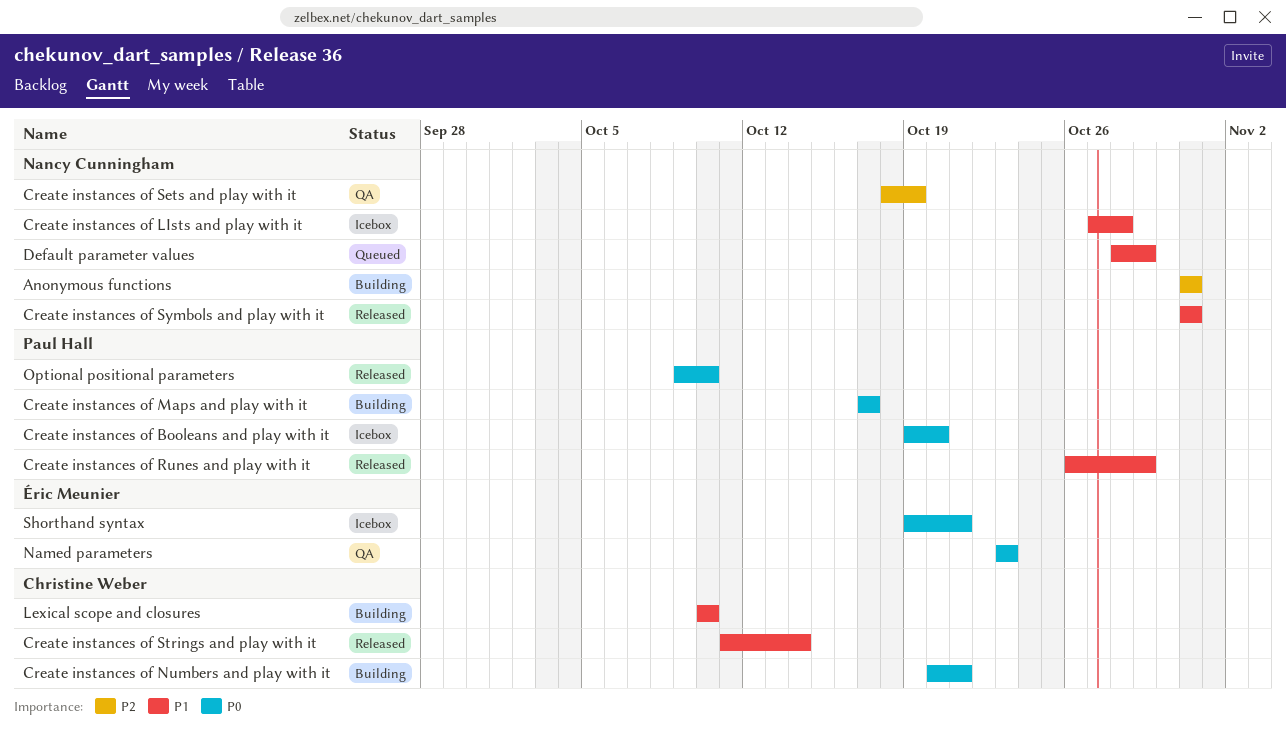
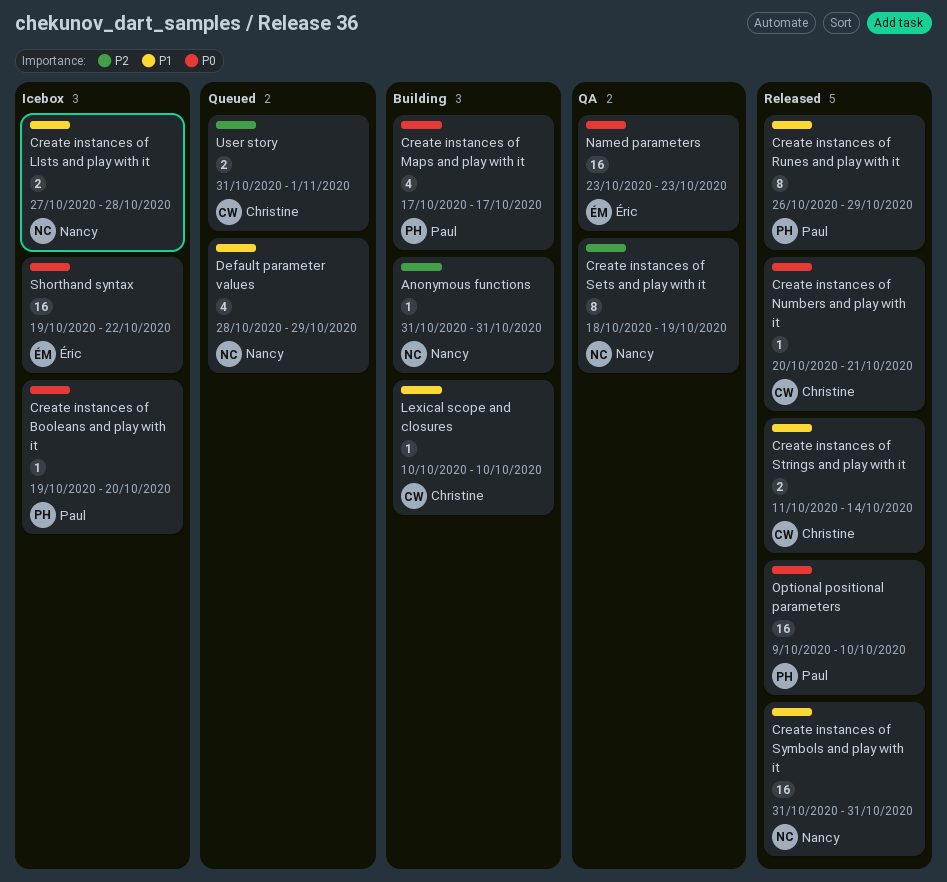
Create instances of Numbers and play with it, status: Building -> Released
Shorthand syntax, due: Oct 21 -> Oct 22
User story: none -> present

